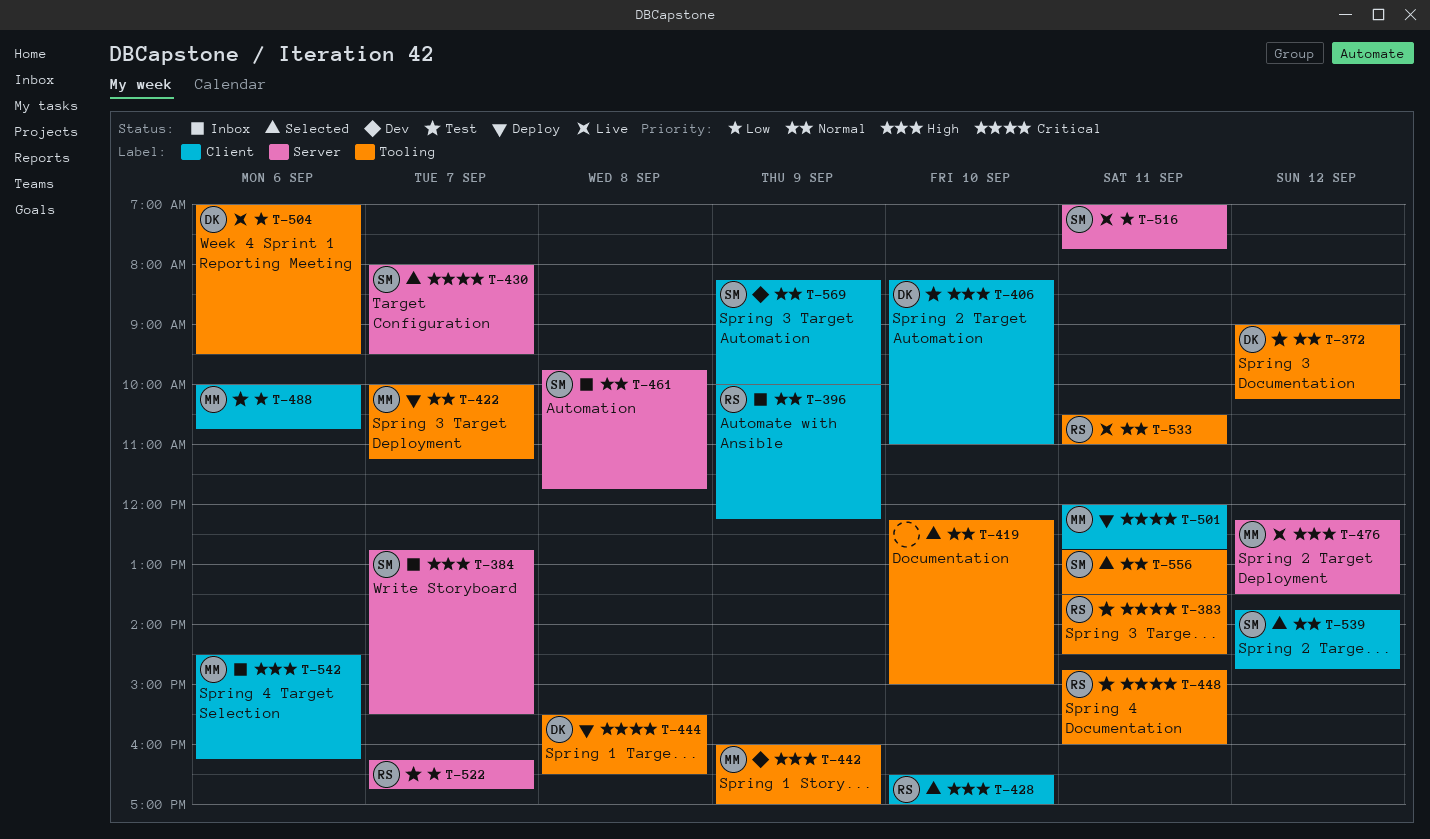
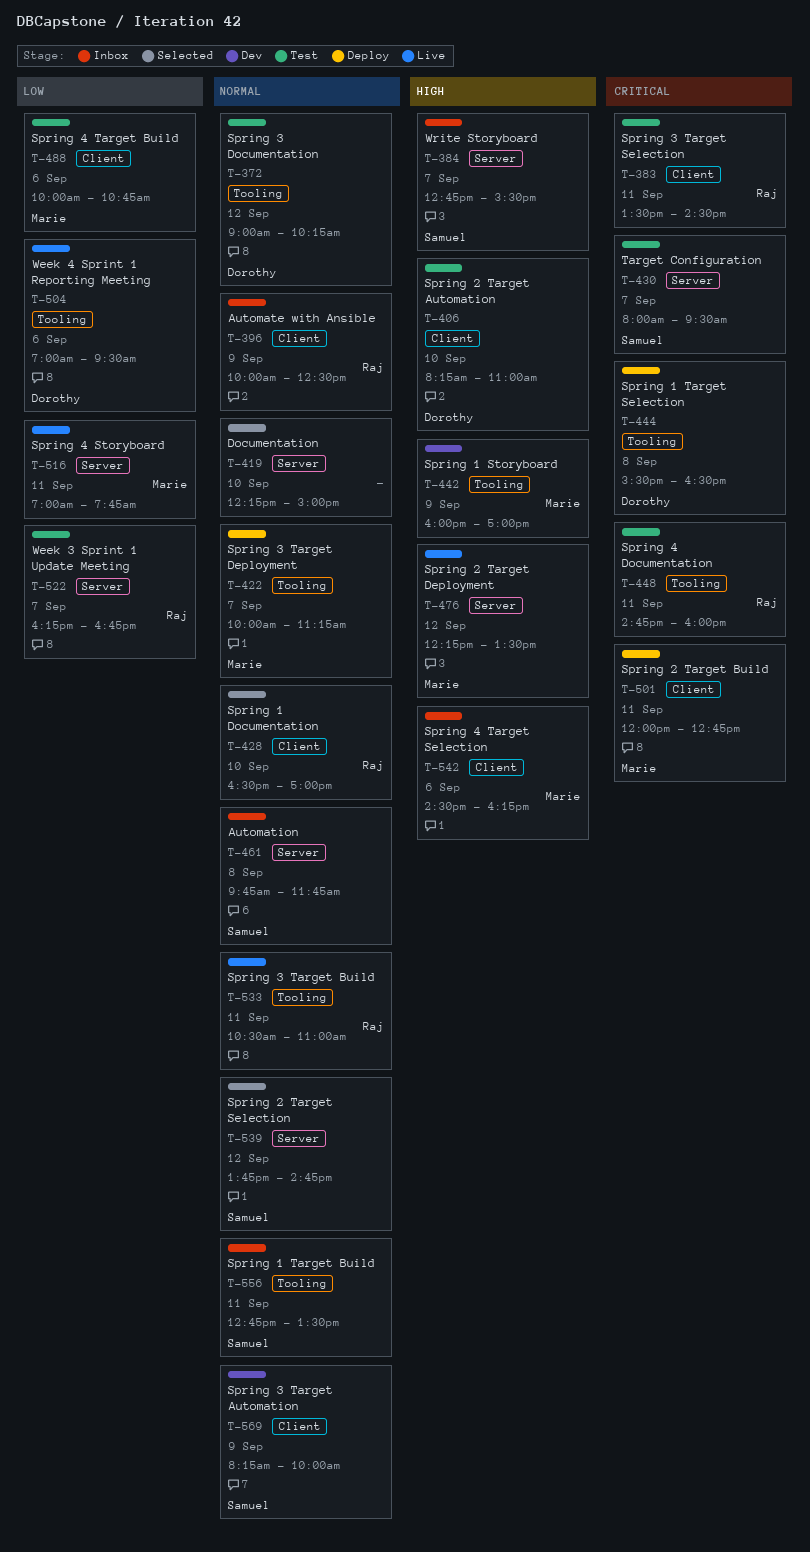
T-383, label: Tooling -> Client
T-396, ends: 12:15 -> 12:30
T-419, label: Tooling -> Server
T-428, priority: High -> Normal
T-430, status: Selected -> Test
T-516, owner: Samuel -> Marie
T-539, label: Client -> Server
T-556, status: Selected -> Inbox

